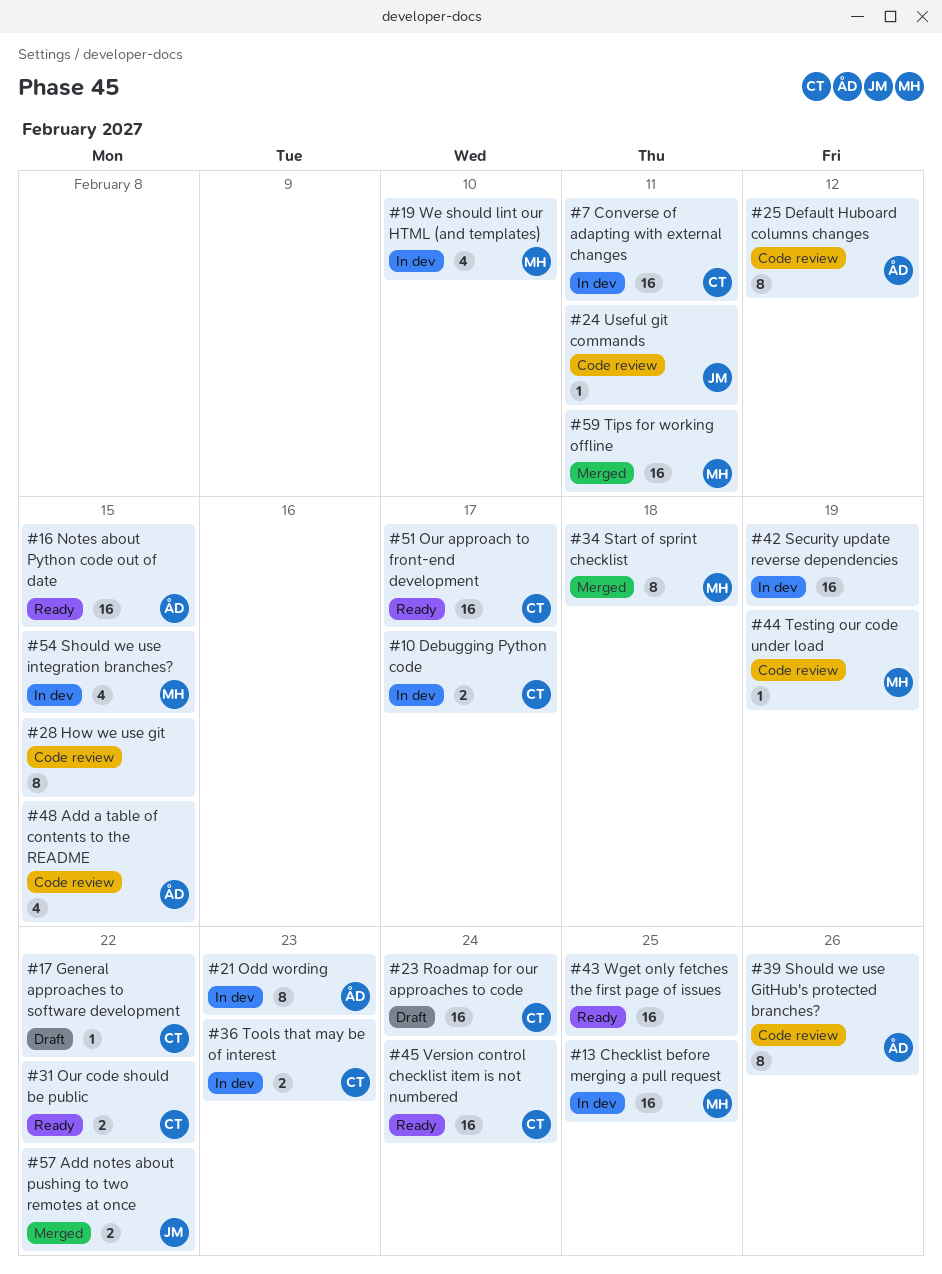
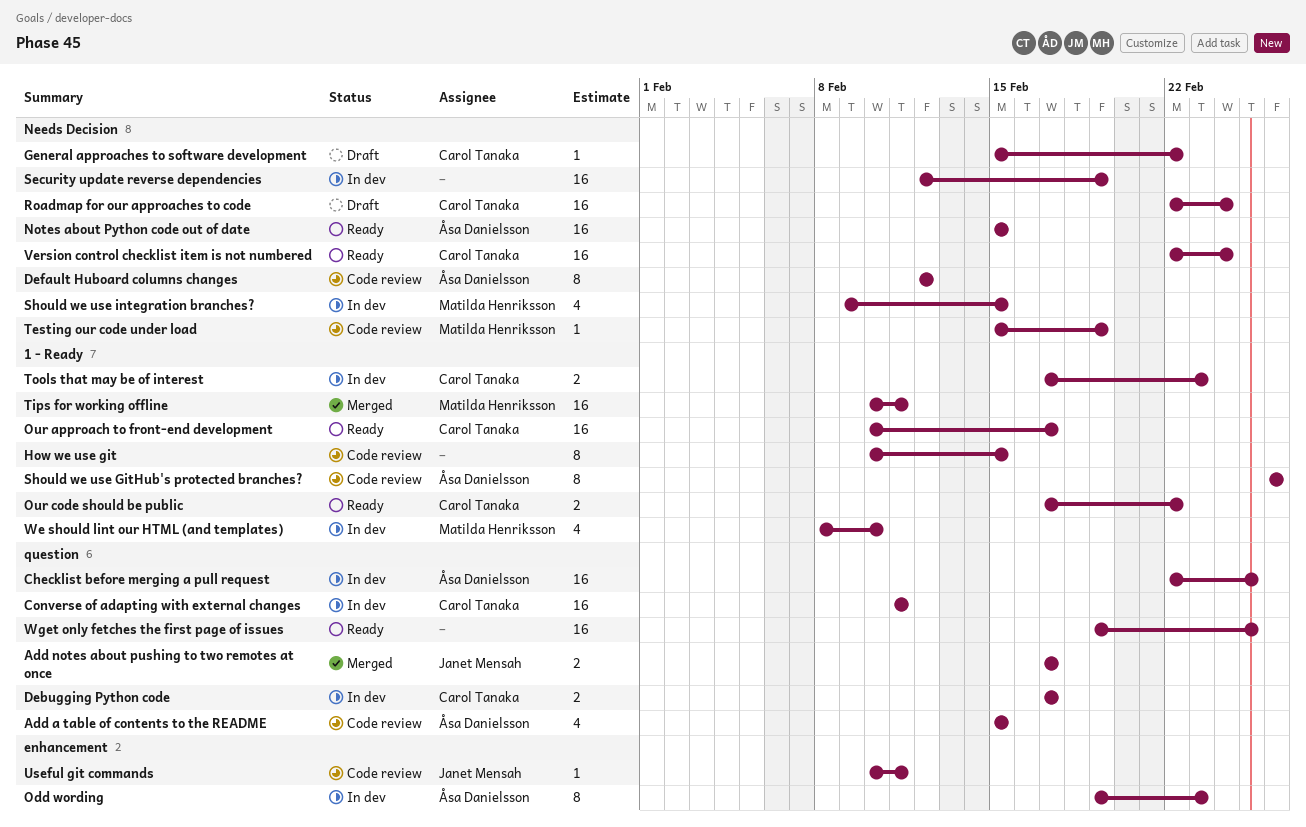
Add notes about pushing to two remotes at once, due: Feb 22 -> Feb 17
Checklist before merging a pull request, owner: Matilda Henriksson -> Åsa Danielsson
Start of sprint checklist: present -> none

